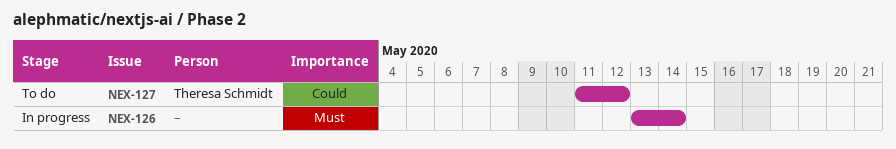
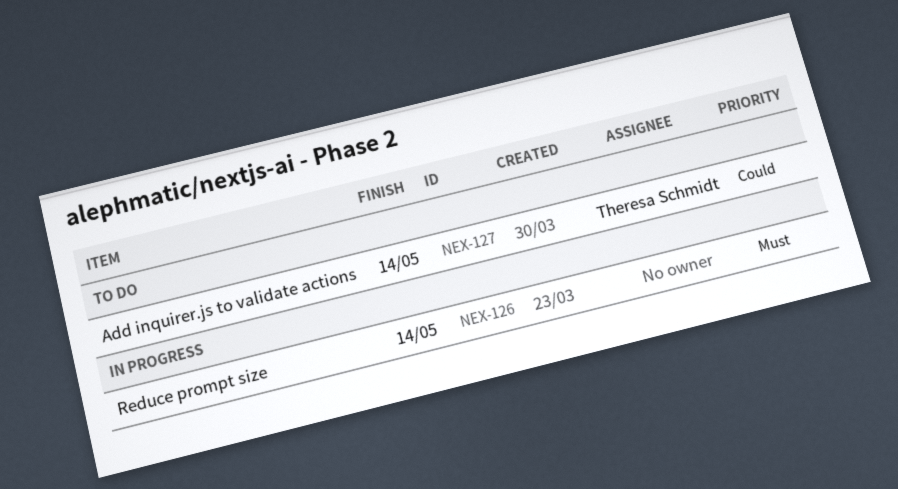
NEX-127, due: May 12 -> May 14

